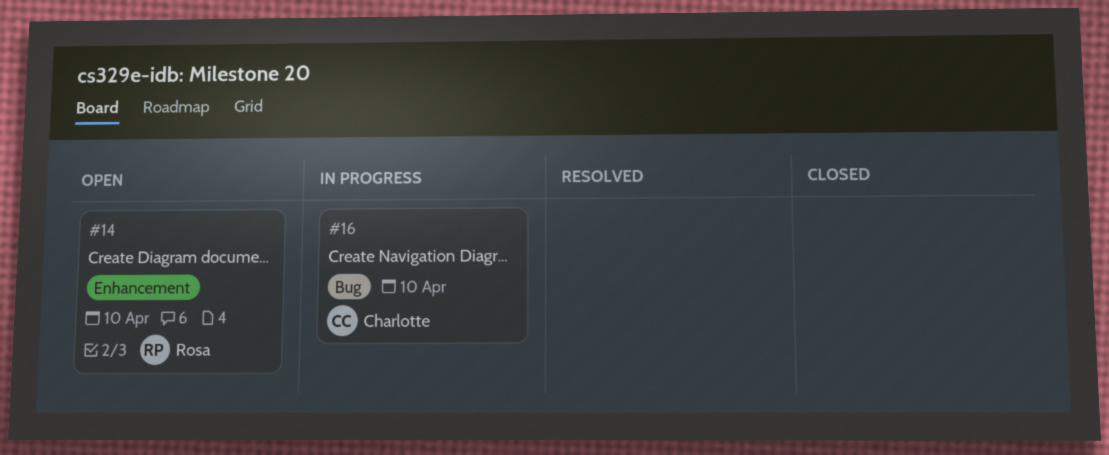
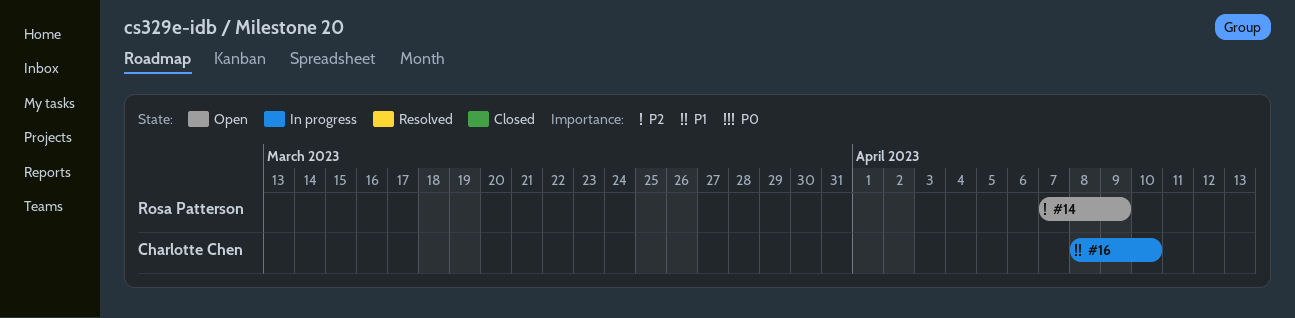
#14, due: Apr 10 -> Apr 9

